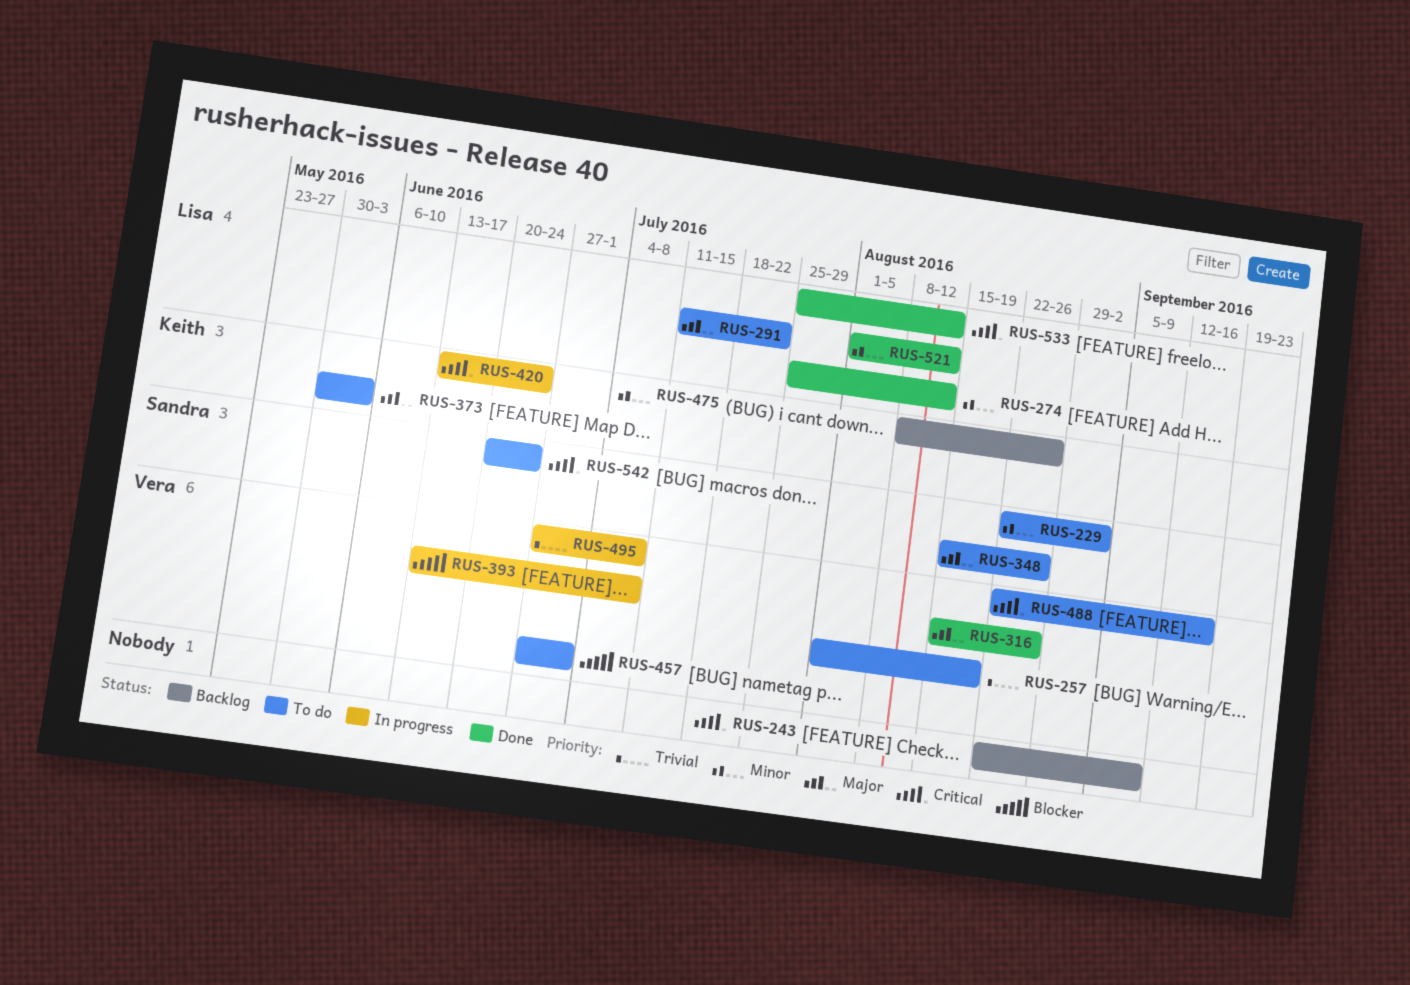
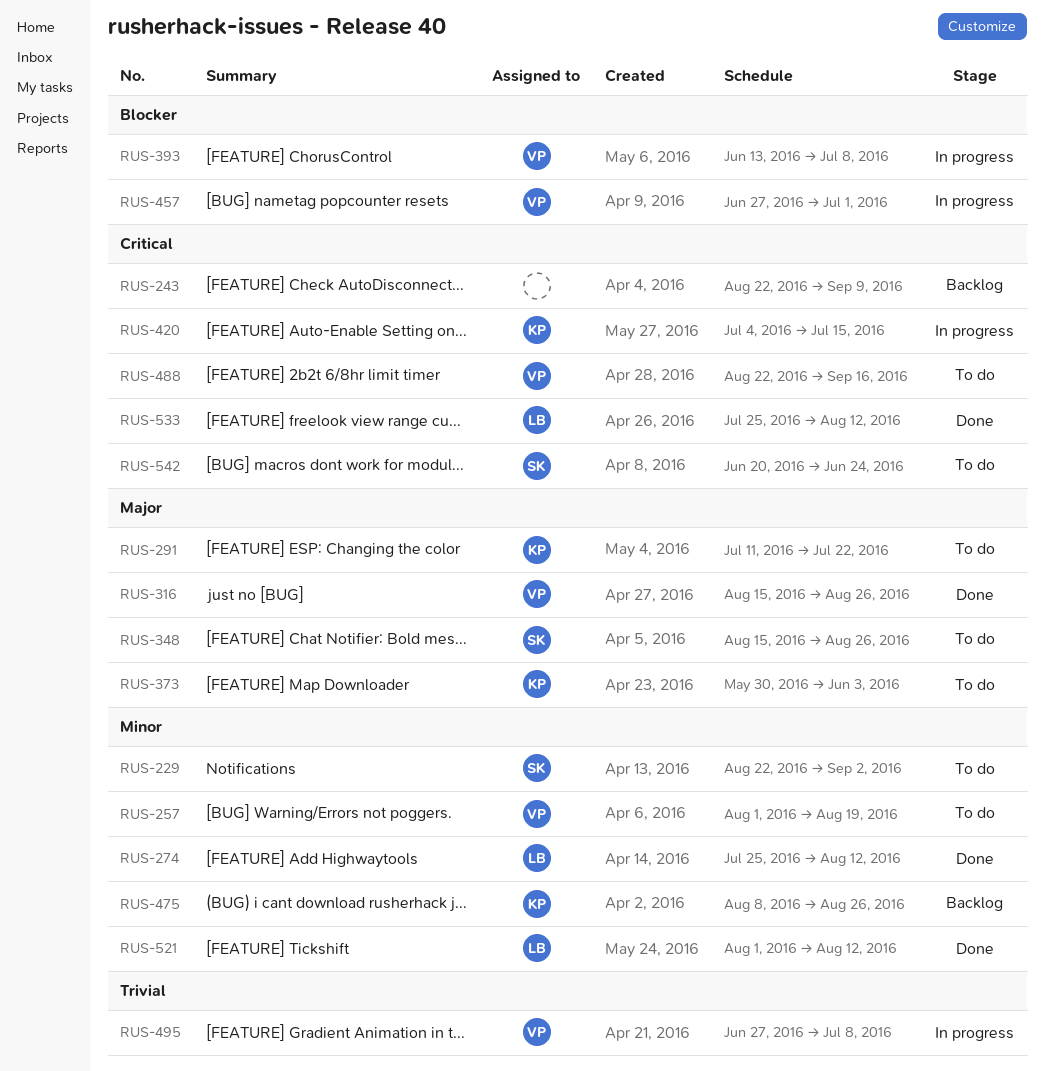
RUS-257, priority: Trivial -> Minor
RUS-291, owner: Lisa -> Keith
RUS-420, start: Jun 13 -> Jul 4
RUS-420, due: Jun 24 -> Jul 15
RUS-457, status: To do -> In progress

